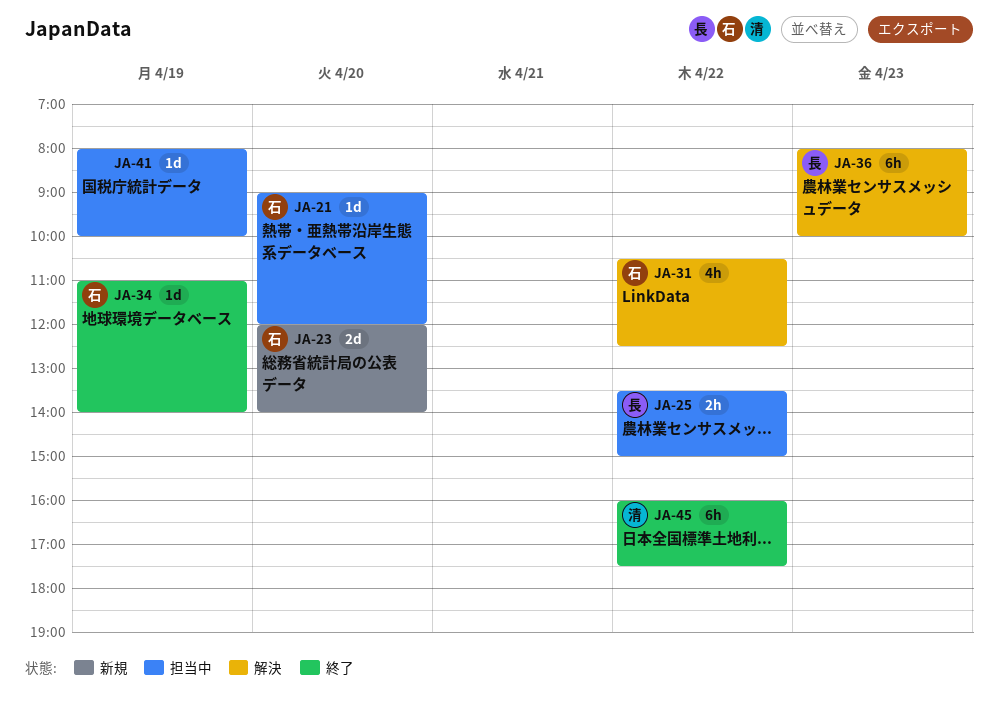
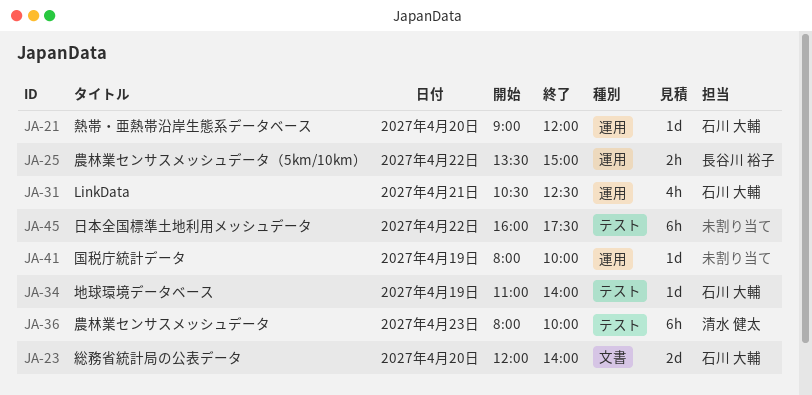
JA-31, day: Apr 22 -> Apr 21
JA-36, owner: 長谷川 裕子 -> 清水 健太
JA-45, owner: 清水 健太 -> none

